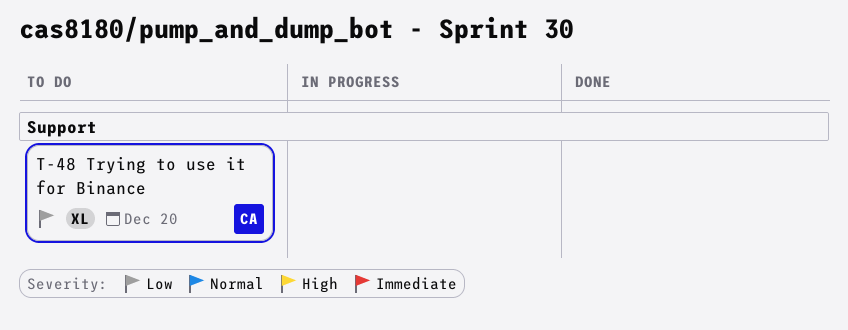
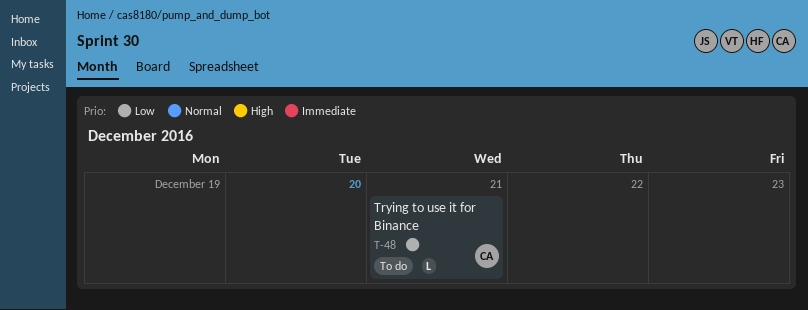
T-48, estimate: XL -> L
T-48, due: Dec 20 -> Dec 21

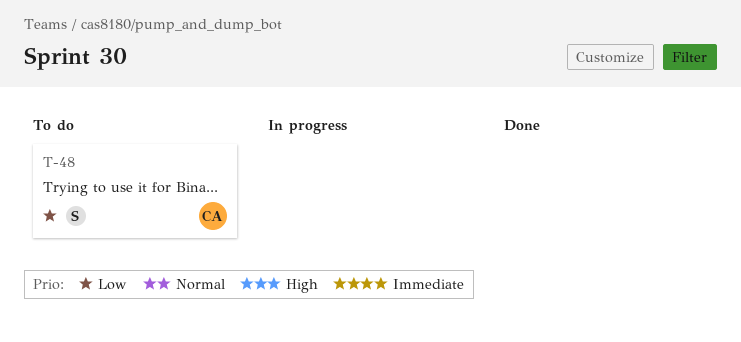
T-48, estimate: L -> S

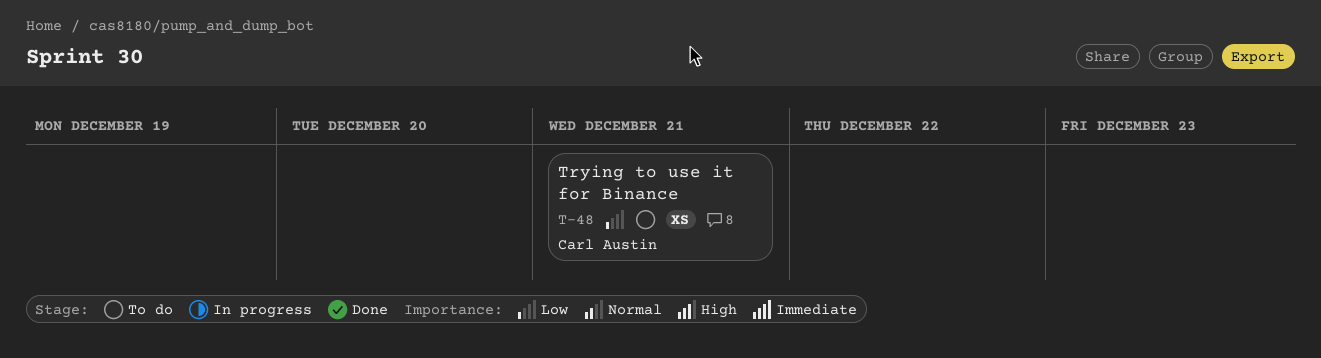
T-48, estimate: S -> XS

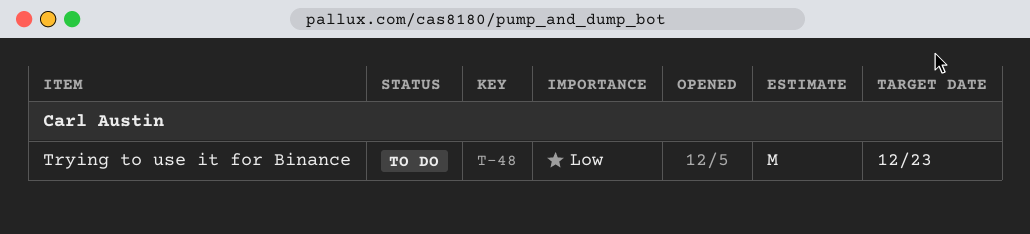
T-48, estimate: XS -> M
T-48, due: Dec 21 -> Dec 23

